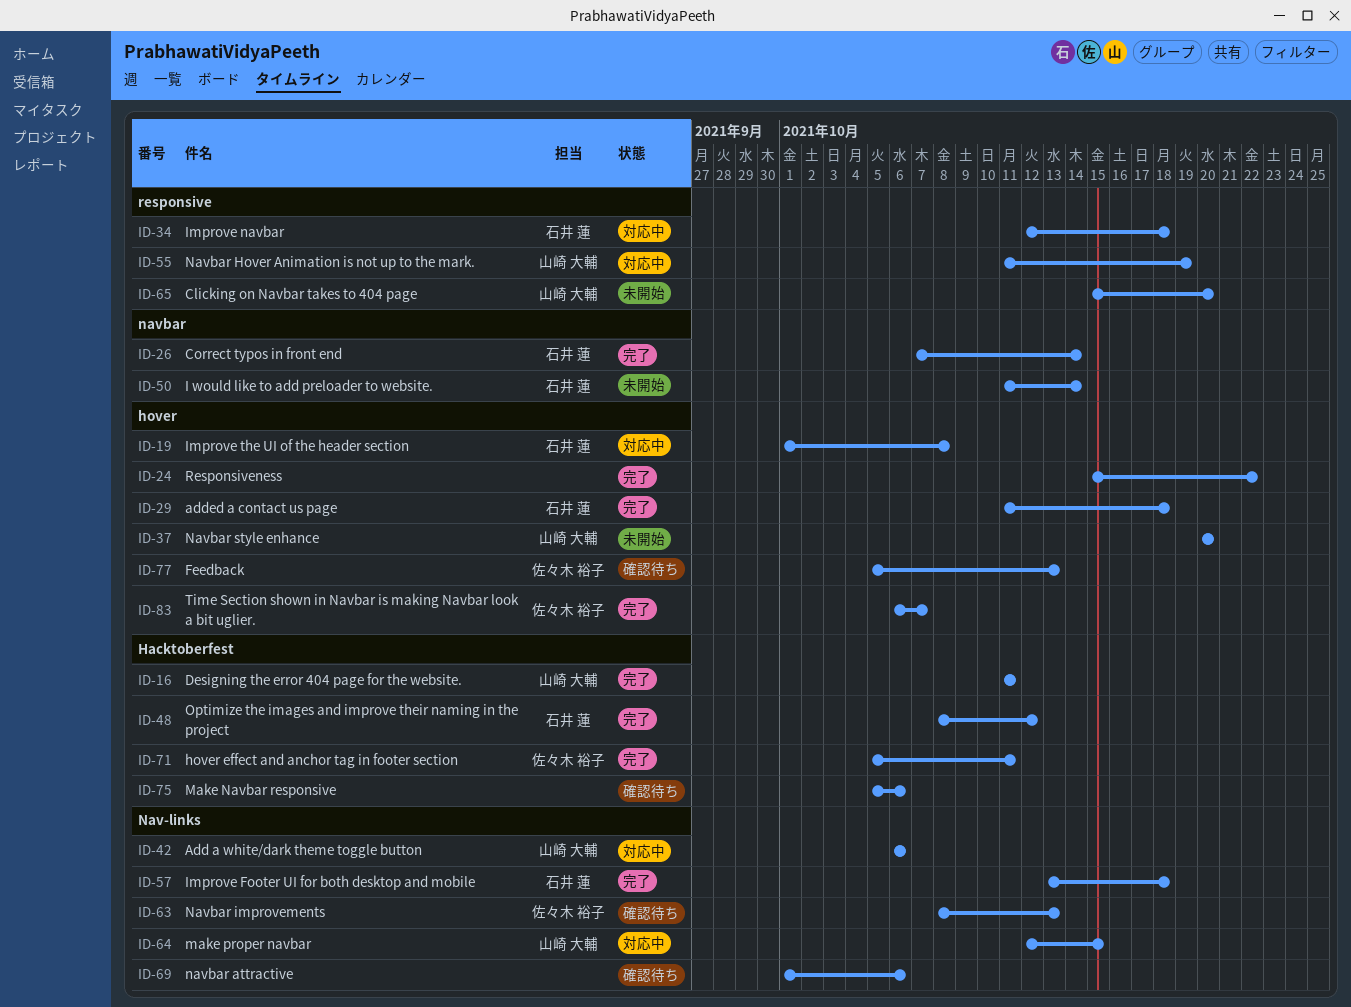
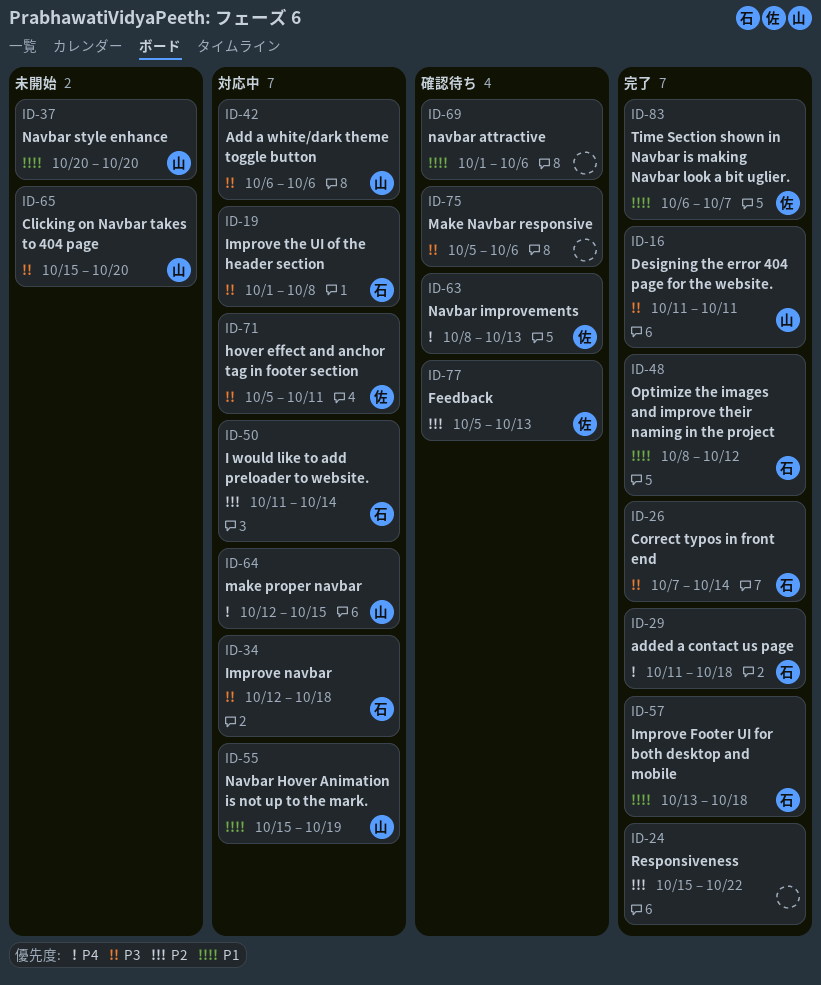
ID-50, status: 未開始 -> 対応中
ID-55, start: Oct 11 -> Oct 15
ID-71, status: 完了 -> 対応中

